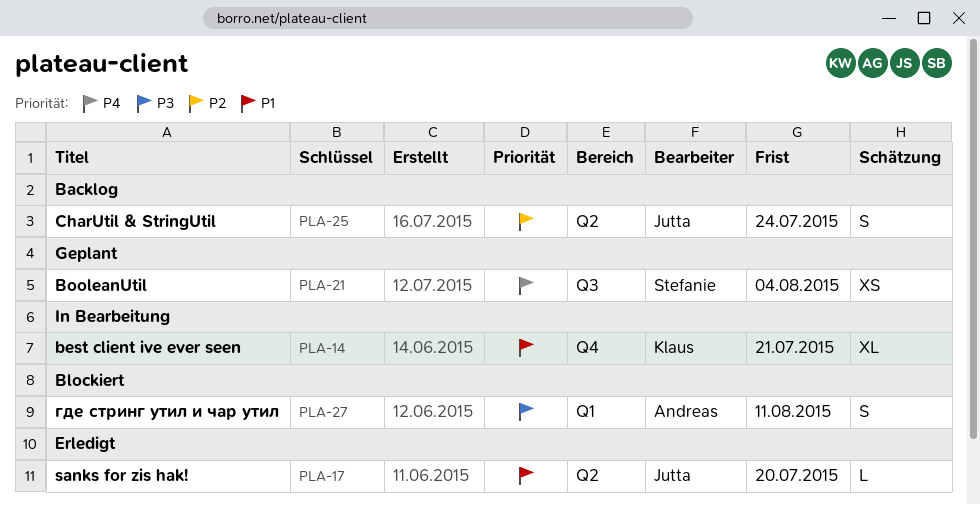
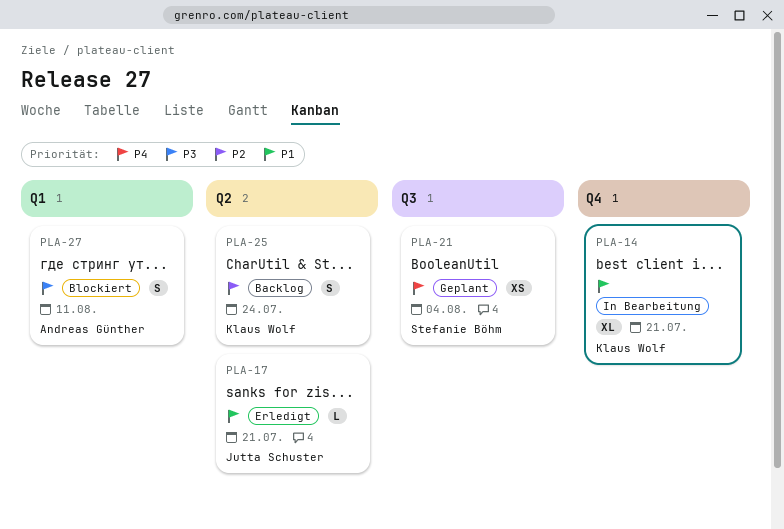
PLA-17, due: Jul 20 -> Jul 21
PLA-25, owner: Jutta Schuster -> Klaus Wolf

